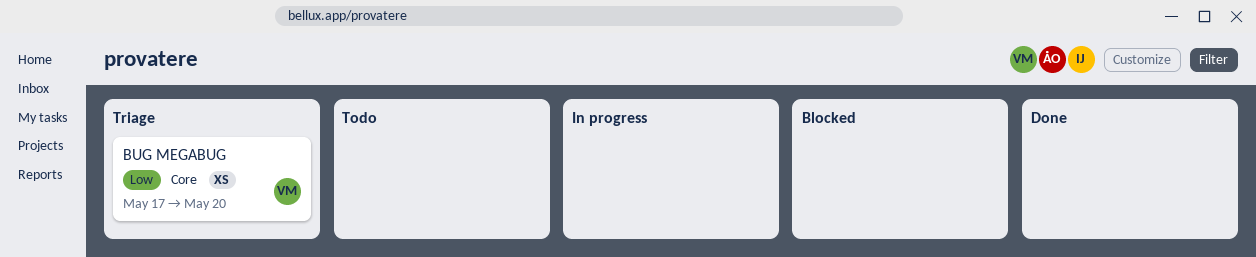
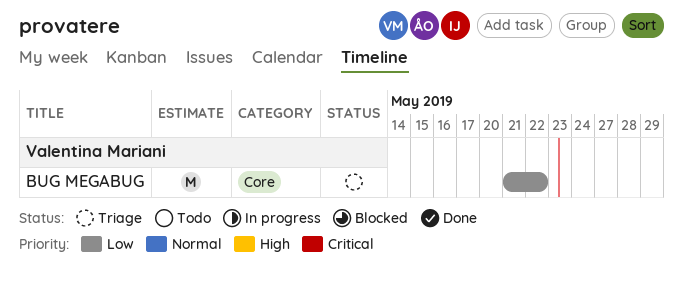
BUG MEGABUG, estimate: XS -> M
BUG MEGABUG, start: May 17 -> May 21
BUG MEGABUG, due: May 20 -> May 22

